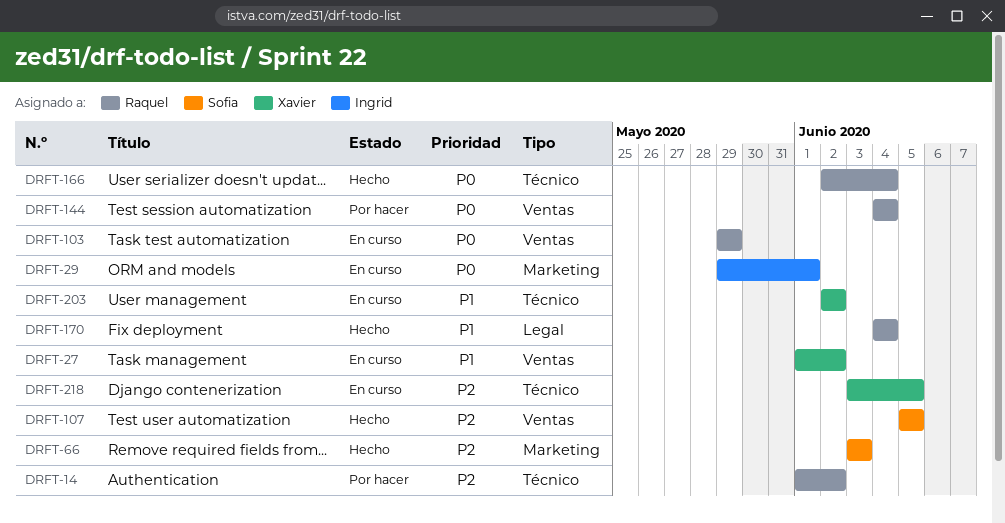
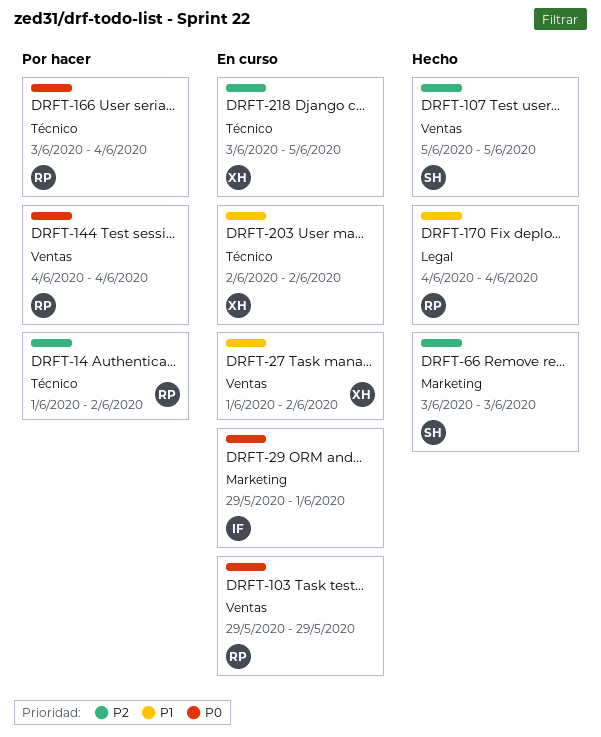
DRFT-166, status: Hecho -> Por hacer
DRFT-166, start: Jun 2 -> Jun 3

